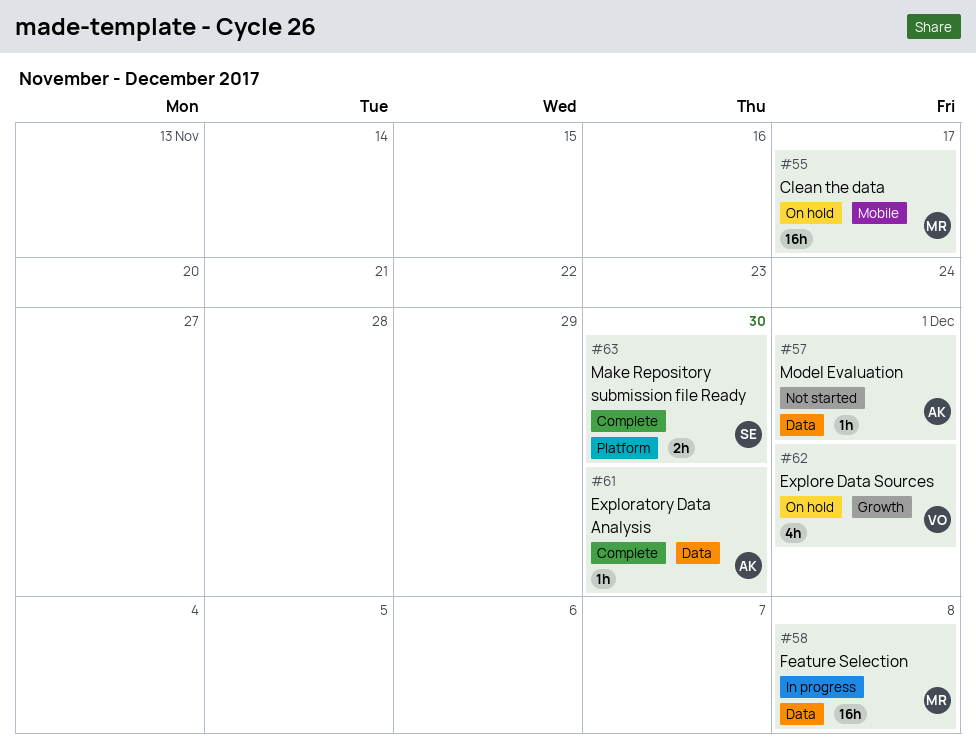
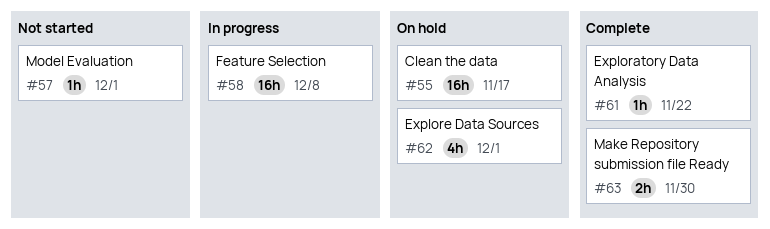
#61, due: Nov 30 -> Nov 22

